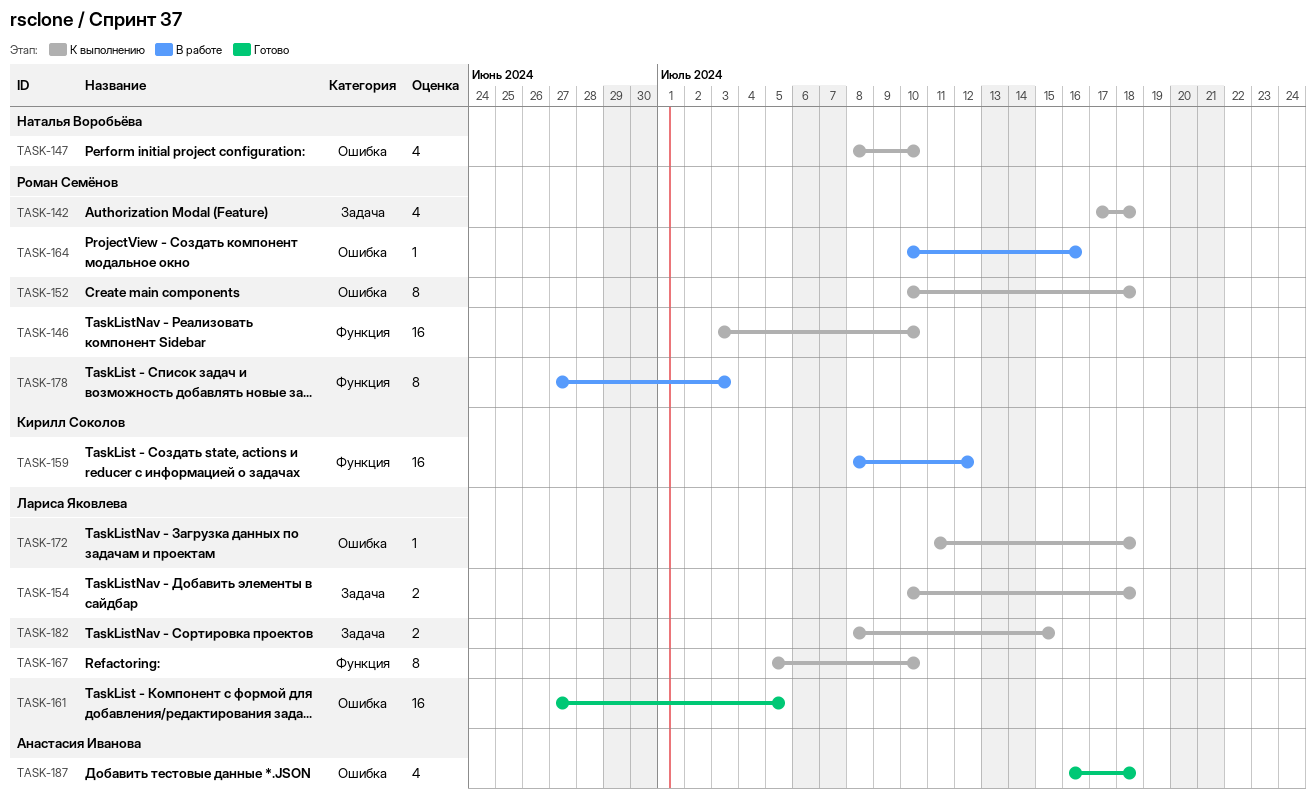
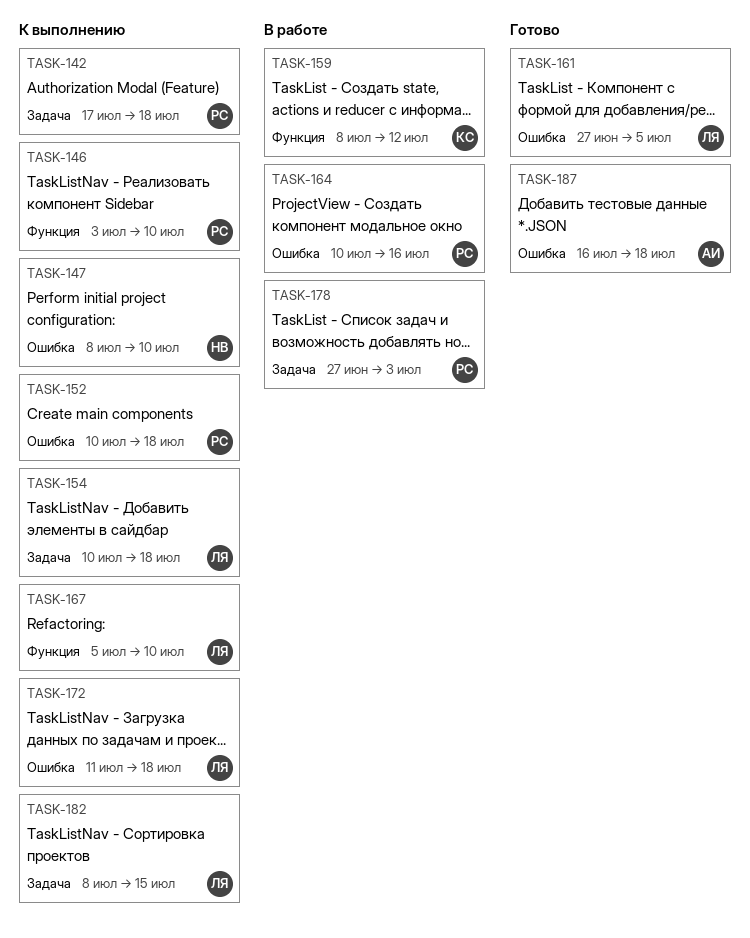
TASK-178, label: Функция -> Задача

